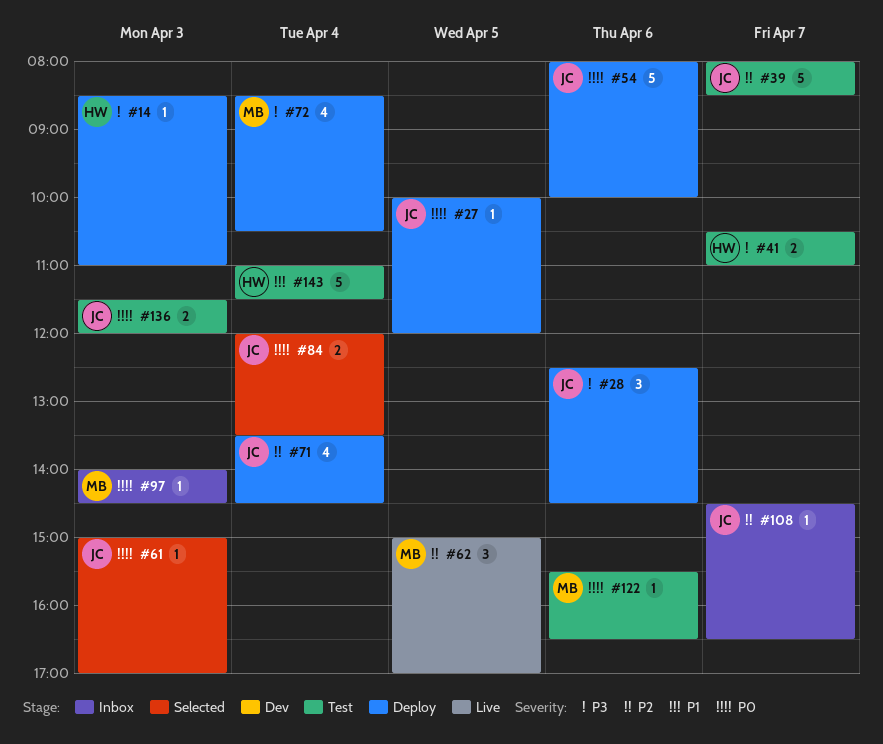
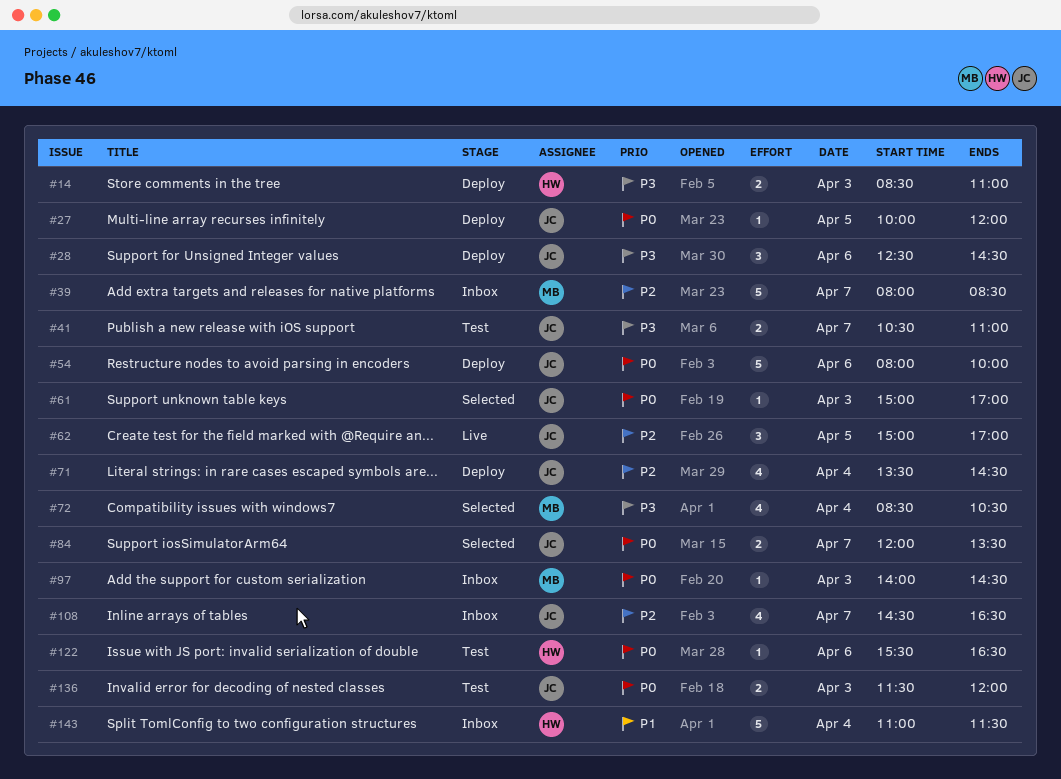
#14, estimate: 1 -> 2
#39, status: Test -> Inbox
#39, owner: JC -> MB
#41, owner: HW -> JC
#62, owner: MB -> JC
#72, status: Deploy -> Selected
#84, day: Apr 4 -> Apr 7
#108, estimate: 1 -> 4
#122, owner: MB -> HW
#143, status: Test -> Inbox

